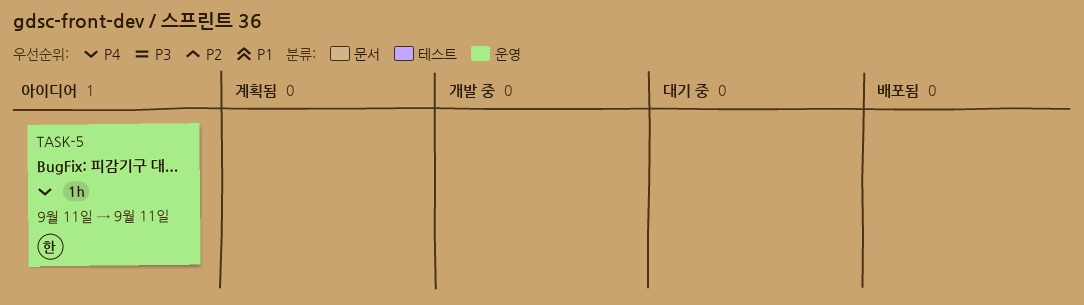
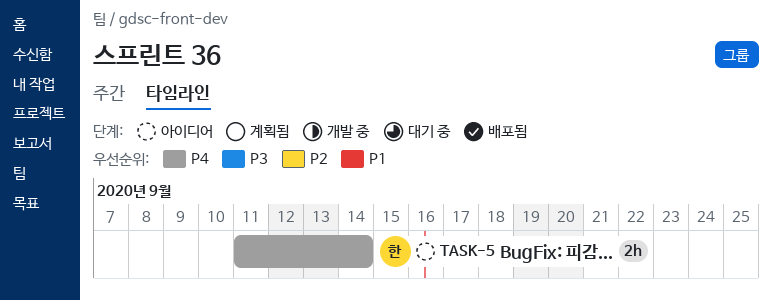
TASK-5, estimate: 1h -> 2h
TASK-5, due: Sep 11 -> Sep 14

